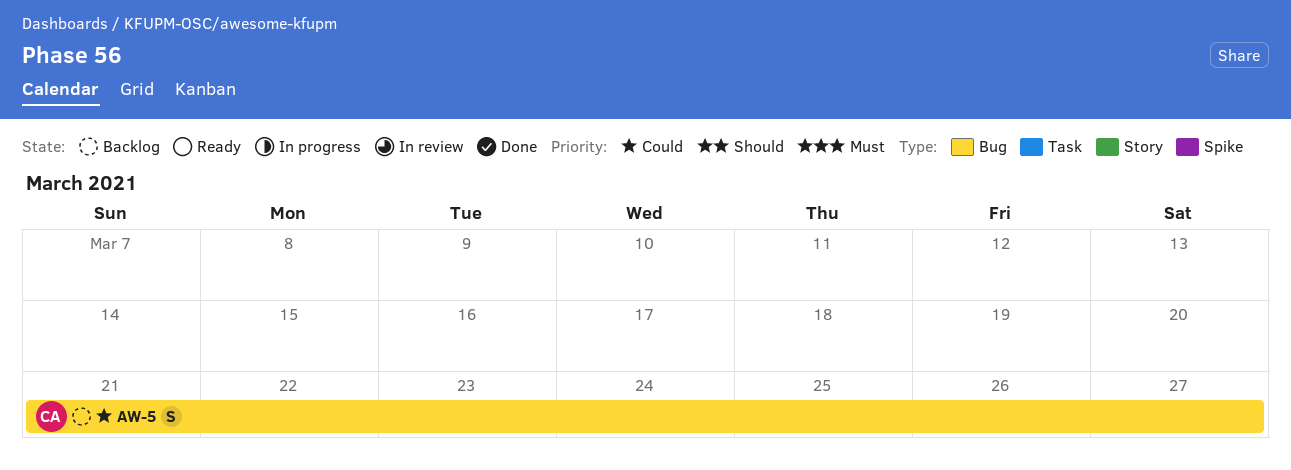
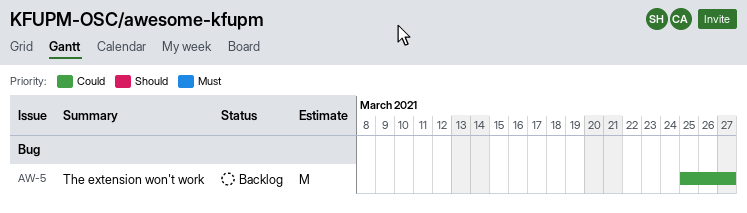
AW-5, estimate: S -> M
AW-5, start: Mar 21 -> Mar 25

